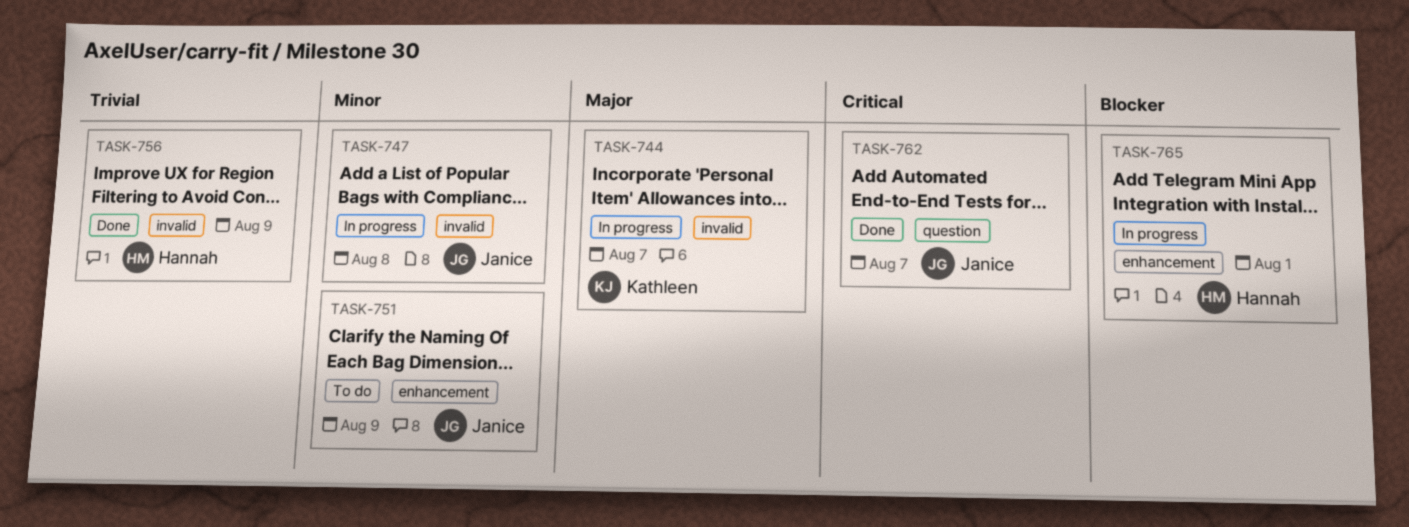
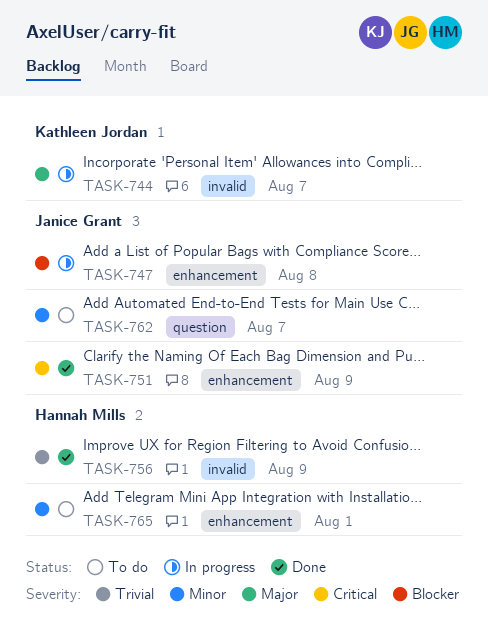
TASK-747, priority: Minor -> Blocker
TASK-747, label: invalid -> enhancement
TASK-751, status: To do -> Done
TASK-751, priority: Minor -> Critical
TASK-762, status: Done -> To do
TASK-762, priority: Critical -> Minor
TASK-765, status: In progress -> To do
TASK-765, priority: Blocker -> Minor

